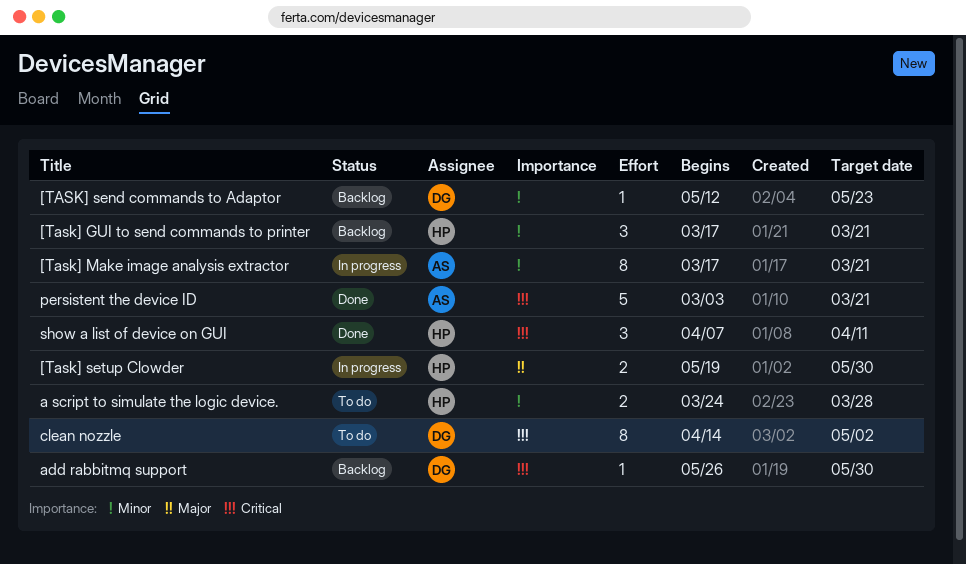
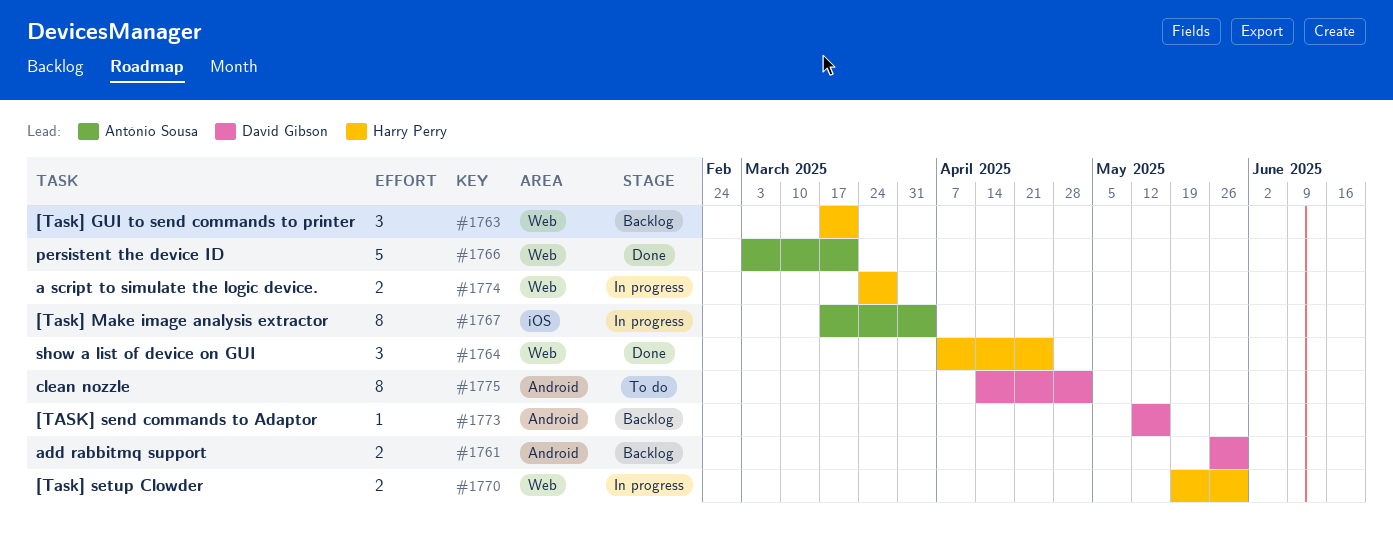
[Task] Make image analysis extractor, due: Mar 21 -> Apr 4
[TASK] send commands to Adaptor, due: May 23 -> May 16
a script to simulate the logic device., status: To do -> In progress
add rabbitmq support, estimate: 1 -> 2
show a list of device on GUI, due: Apr 11 -> Apr 25

